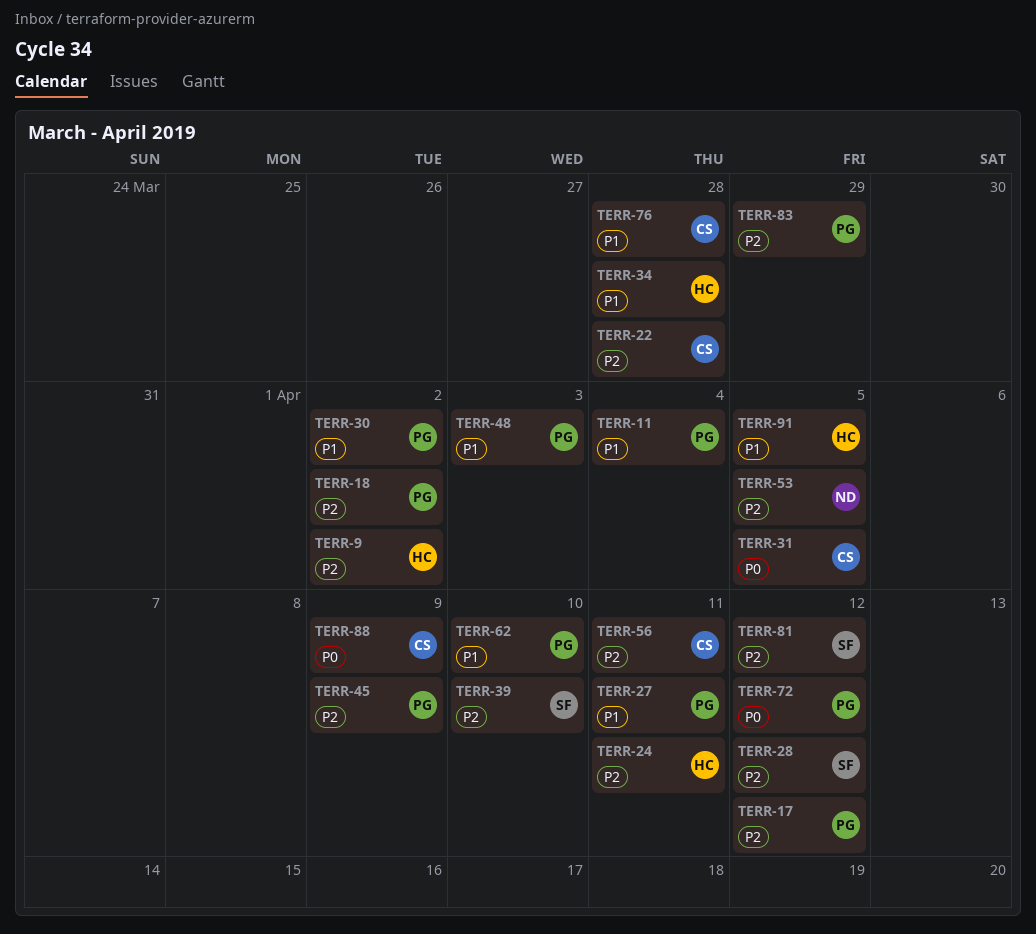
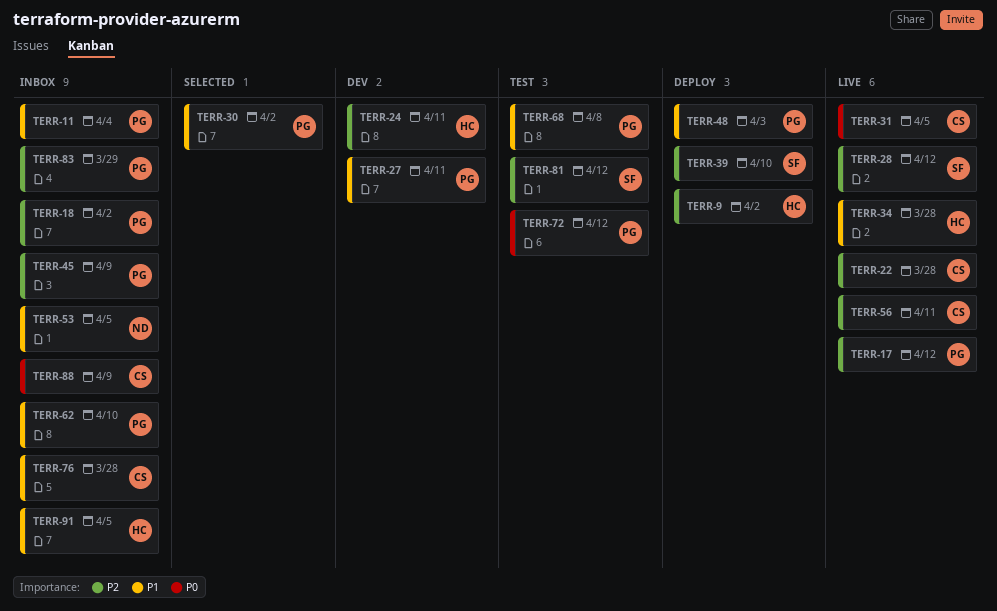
TERR-53, priority: P2 -> P1
TERR-68: none -> present

